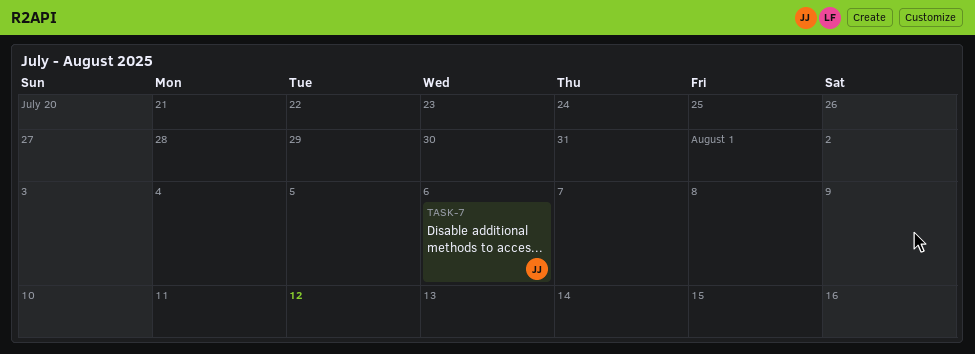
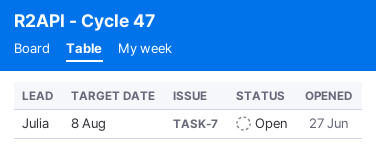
TASK-7, due: Aug 6 -> Aug 8

